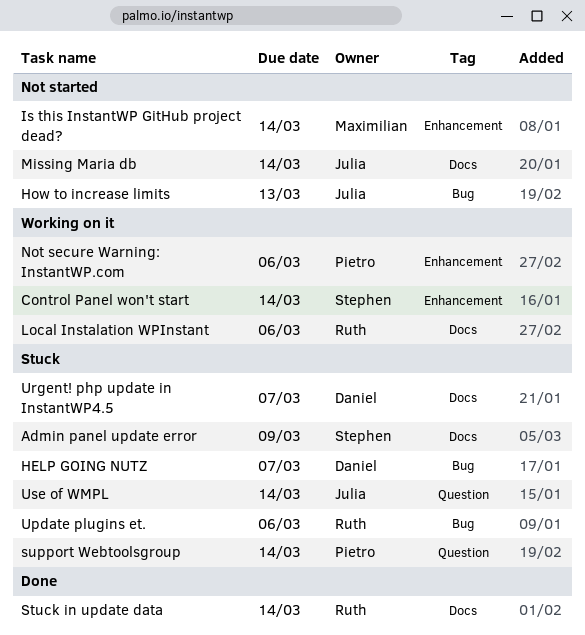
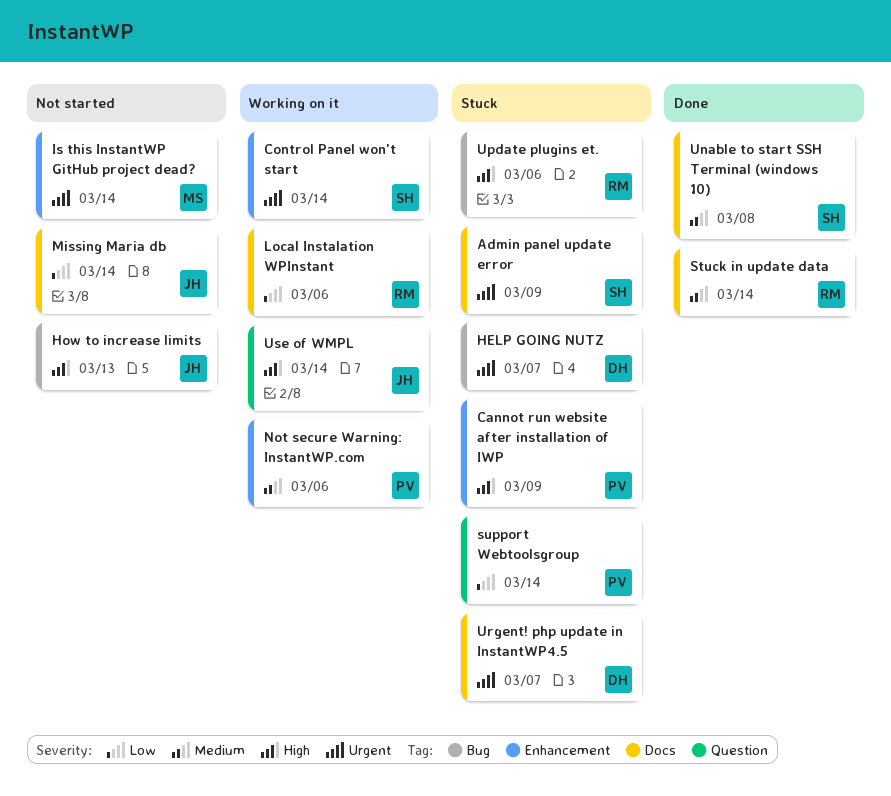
Cannot run website after installation of IWP: none -> present
Unable to start SSH Terminal (windows 10): none -> present
Use of WMPL, status: Stuck -> Working on it

